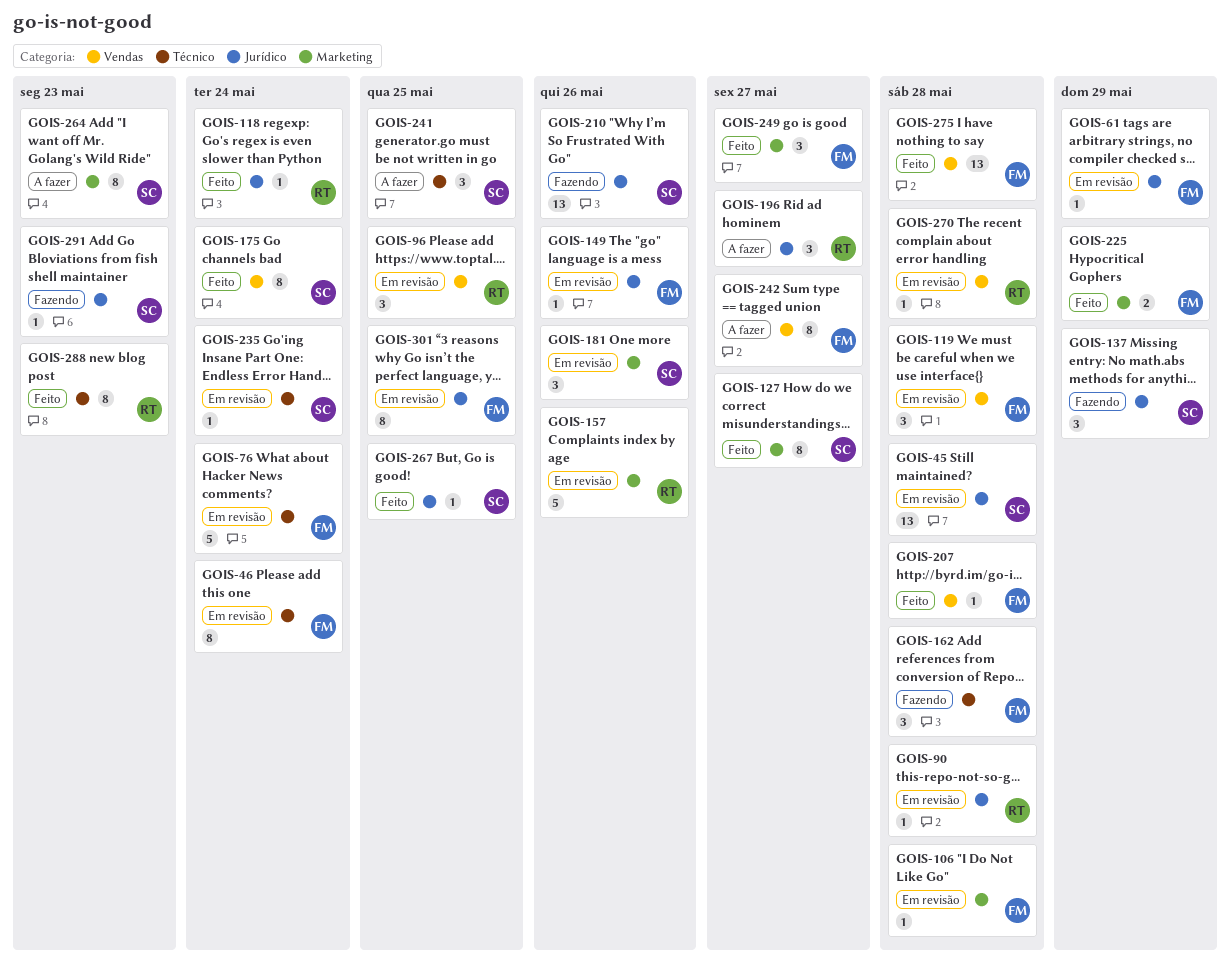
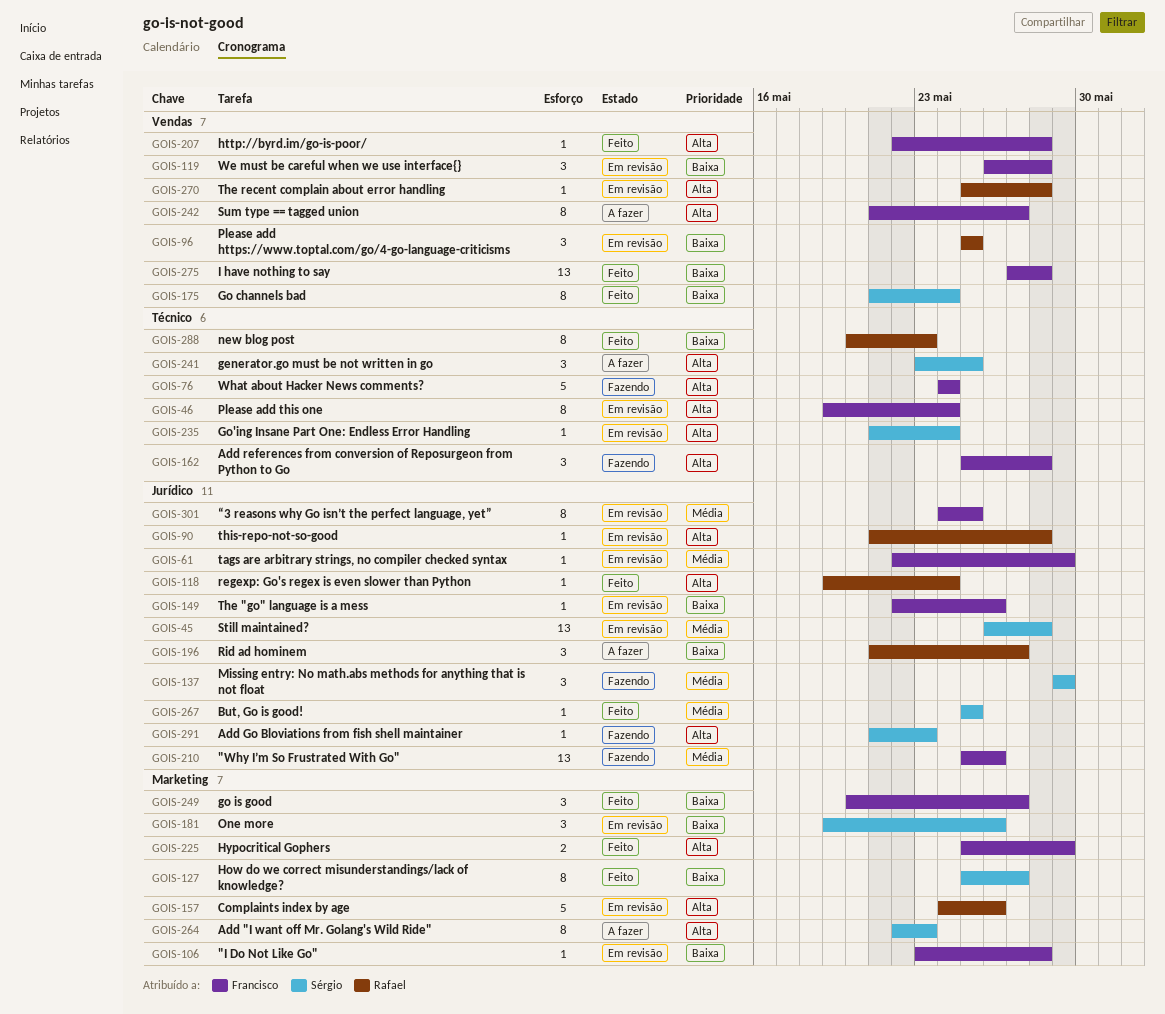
GOIS-76, status: Em revisão -> Fazendo
GOIS-210, owner: Sérgio -> Francisco

